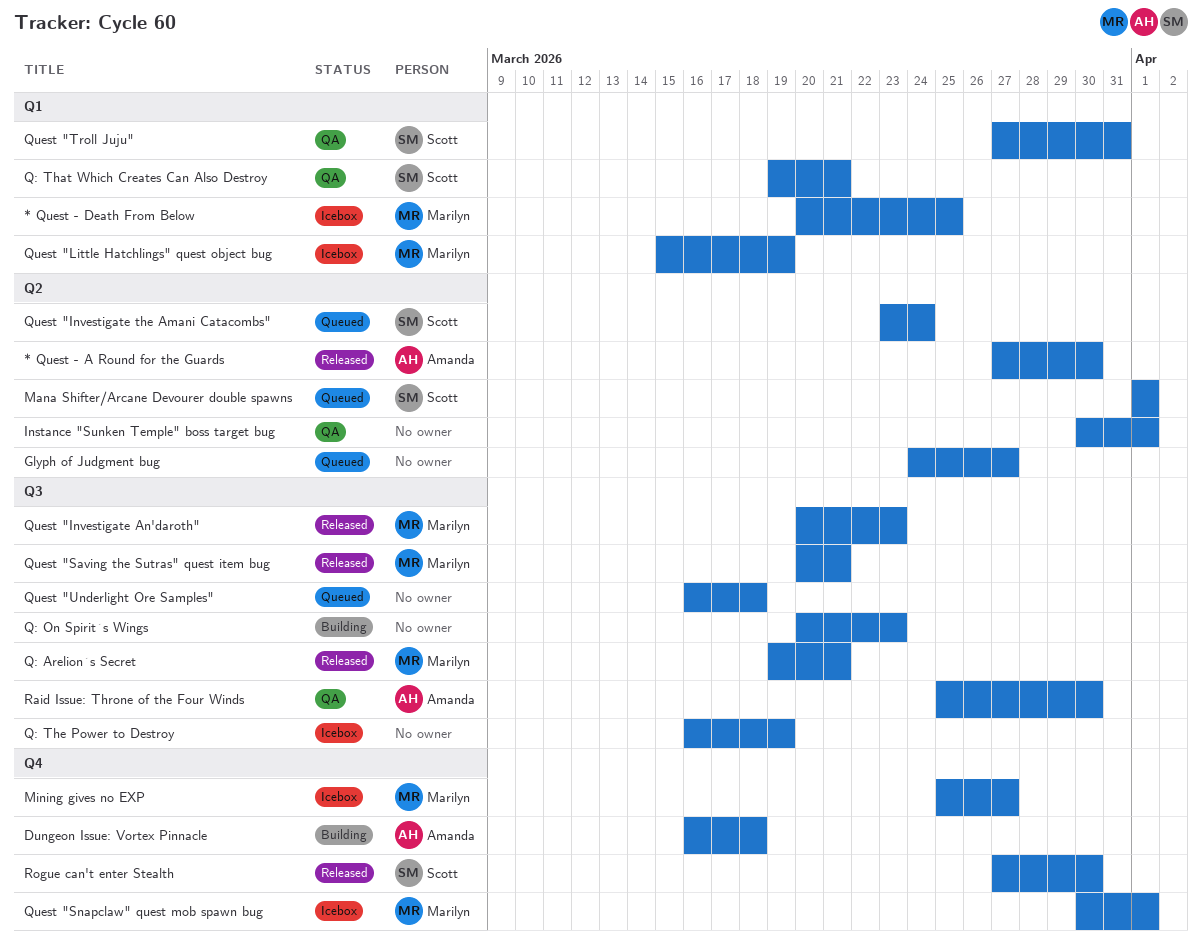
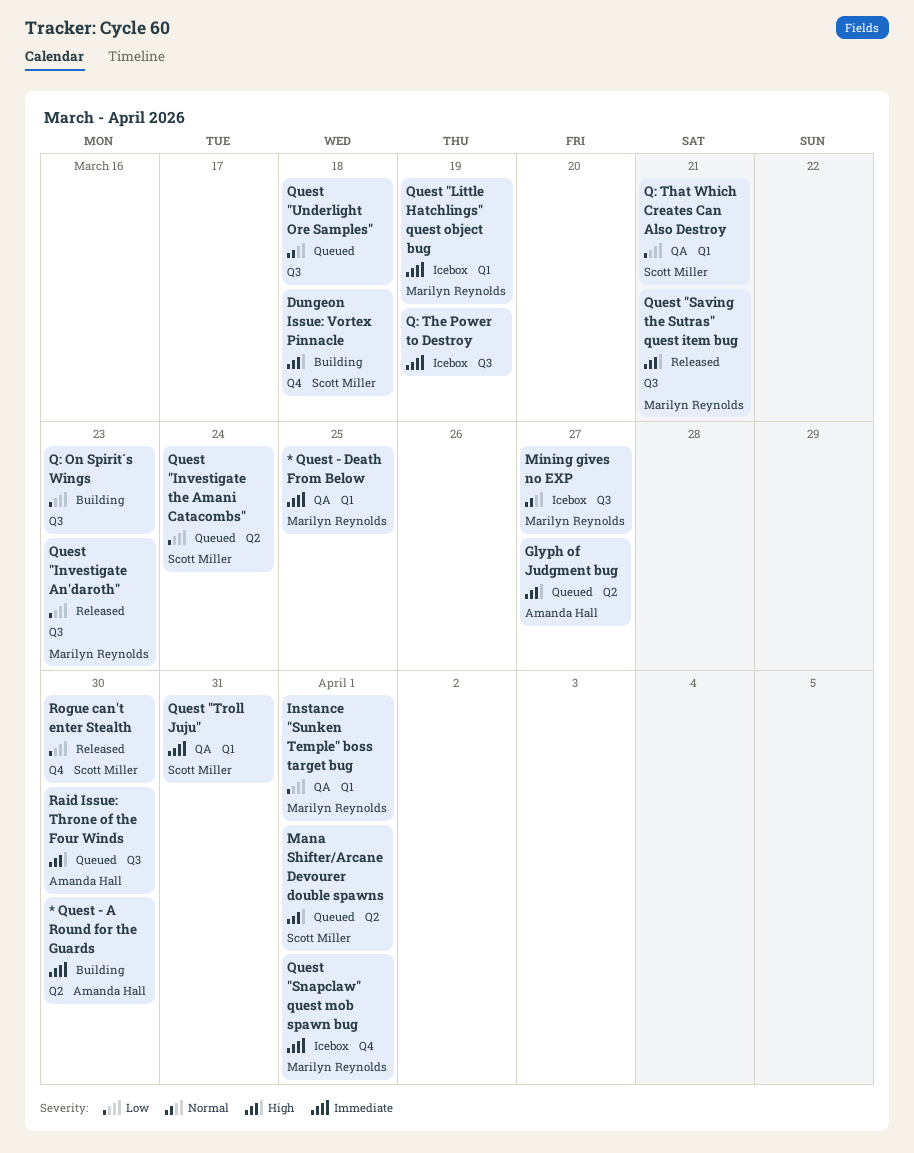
* Quest - A Round for the Guards, status: Released -> Building
* Quest - Death From Below, status: Icebox -> QA
Dungeon Issue: Vortex Pinnacle, owner: Amanda Hall -> Scott Miller
Glyph of Judgment bug, owner: none -> Amanda Hall
Instance "Sunken Temple" boss target bug, owner: none -> Marilyn Reynolds
Instance "Sunken Temple" boss target bug, label: Q2 -> Q1
Mining gives no EXP, label: Q4 -> Q3
Q: Arelion´s Secret: present -> none
Raid Issue: Throne of the Four Winds, status: QA -> Queued

